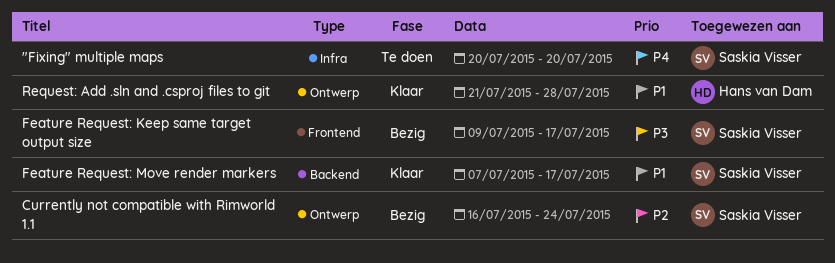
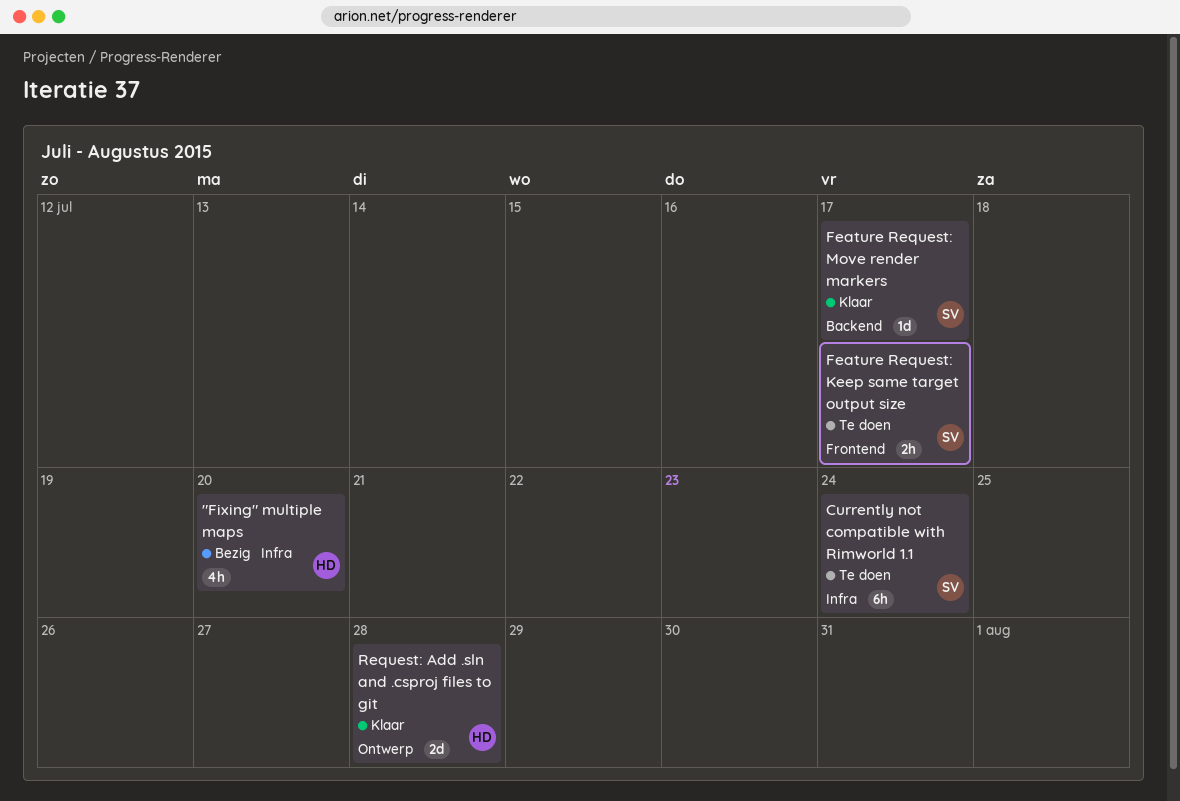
"Fixing" multiple maps, status: Te doen -> Bezig
"Fixing" multiple maps, owner: Saskia Visser -> Hans van Dam
Currently not compatible with Rimworld 1.1, status: Bezig -> Te doen
Currently not compatible with Rimworld 1.1, label: Ontwerp -> Infra
Feature Request: Keep same target output size, status: Bezig -> Te doen

